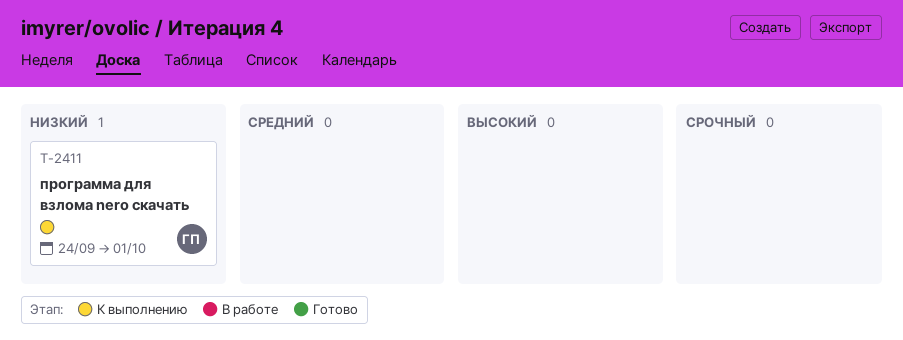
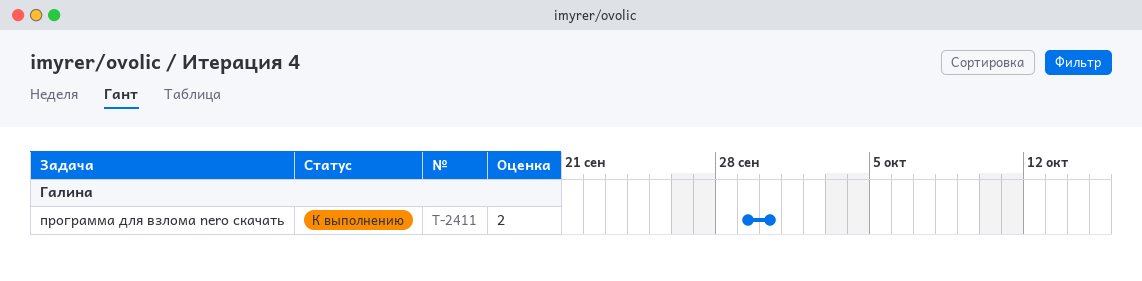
T-2411, start: Sep 24 -> Sep 29
T-2411, due: Oct 1 -> Sep 30

